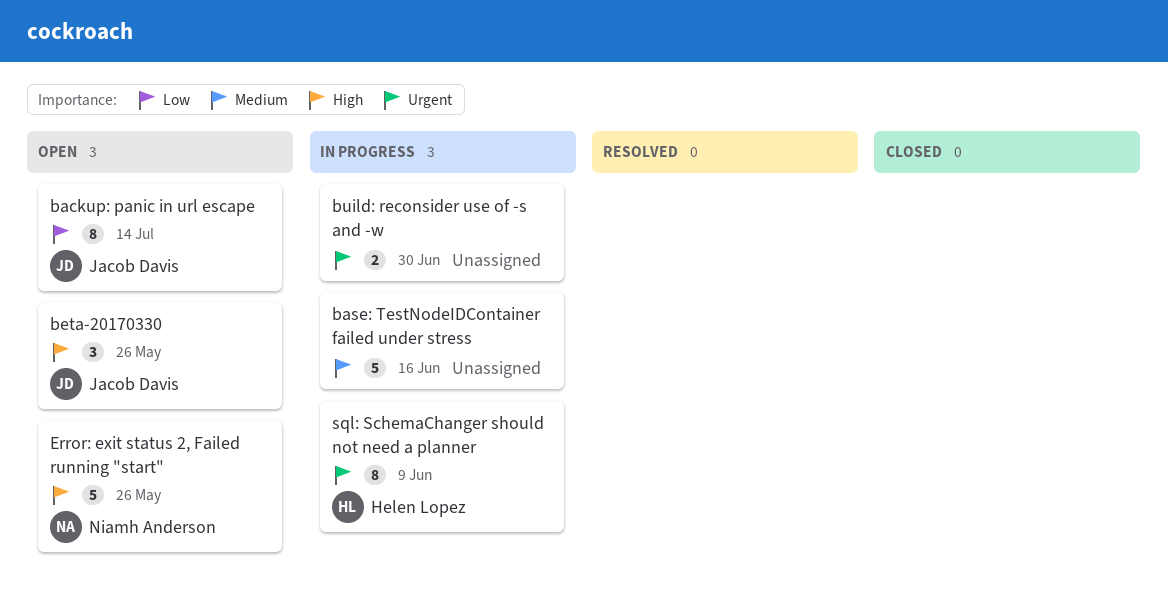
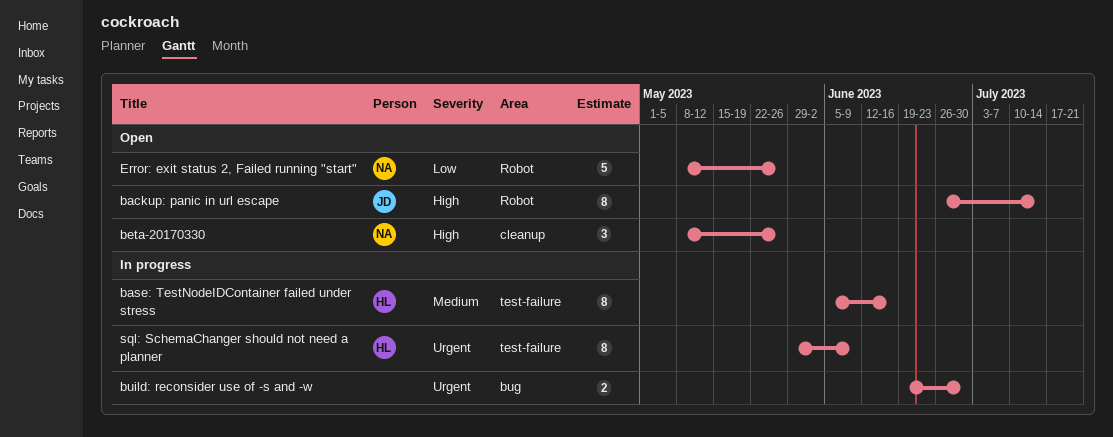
backup: panic in url escape, priority: Low -> High
base: TestNodeIDContainer failed under stress, owner: none -> Helen Lopez
base: TestNodeIDContainer failed under stress, estimate: 5 -> 8
beta-20170330, owner: Jacob Davis -> Niamh Anderson
Error: exit status 2, Failed running "start", priority: High -> Low

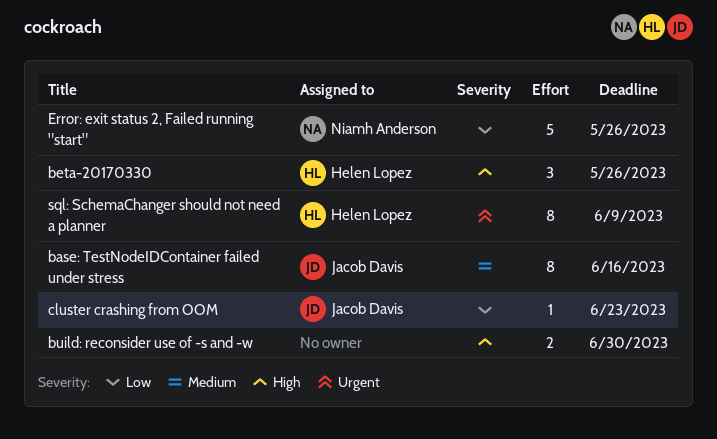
backup: panic in url escape: present -> none
base: TestNodeIDContainer failed under stress, owner: Helen Lopez -> Jacob Davis
beta-20170330, owner: Niamh Anderson -> Helen Lopez
build: reconsider use of -s and -w, priority: Urgent -> High
cluster crashing from OOM: none -> present

